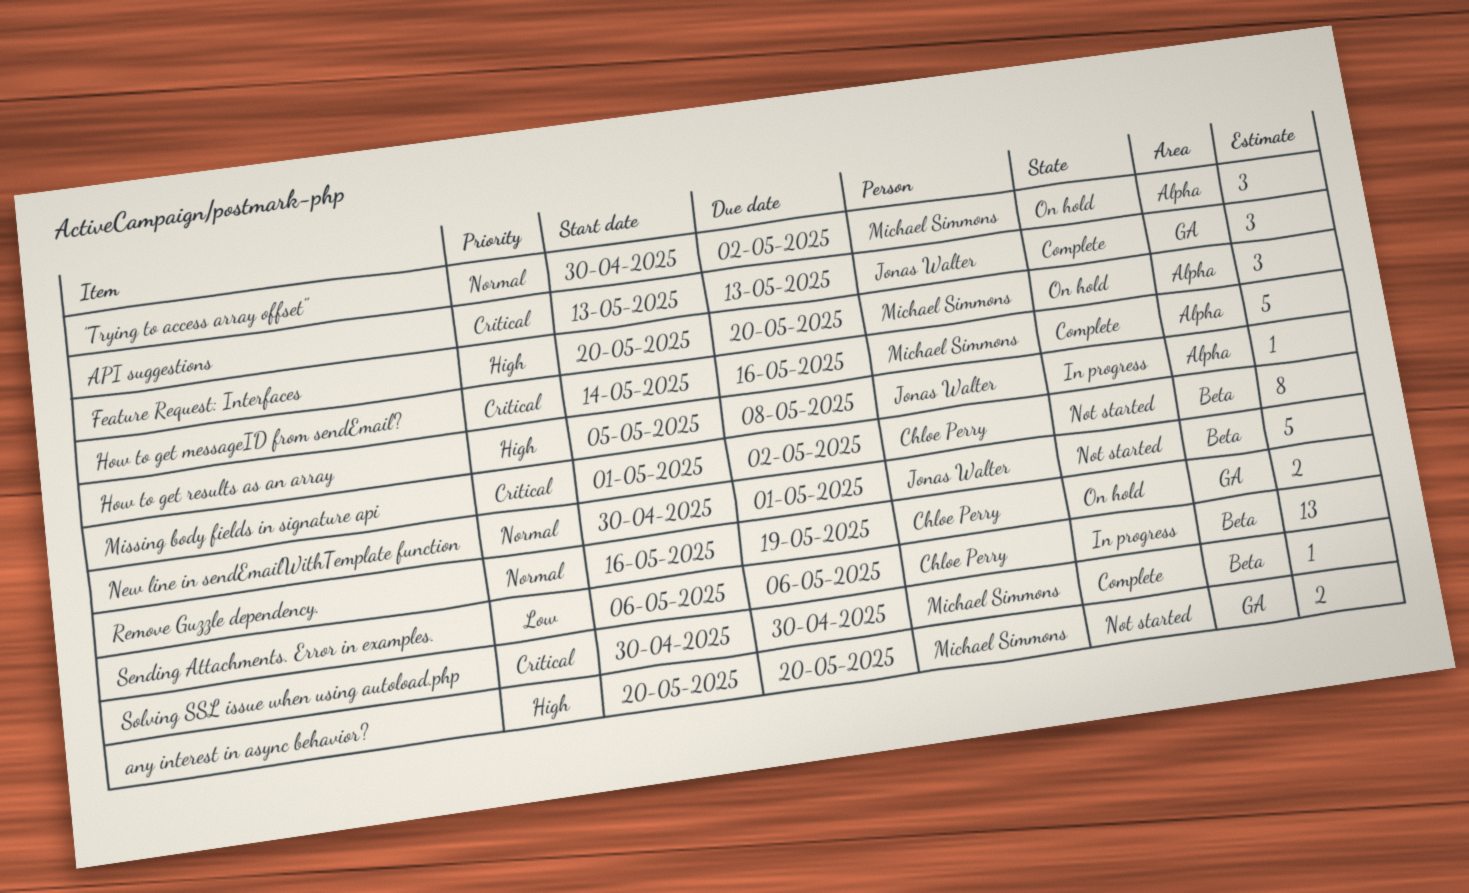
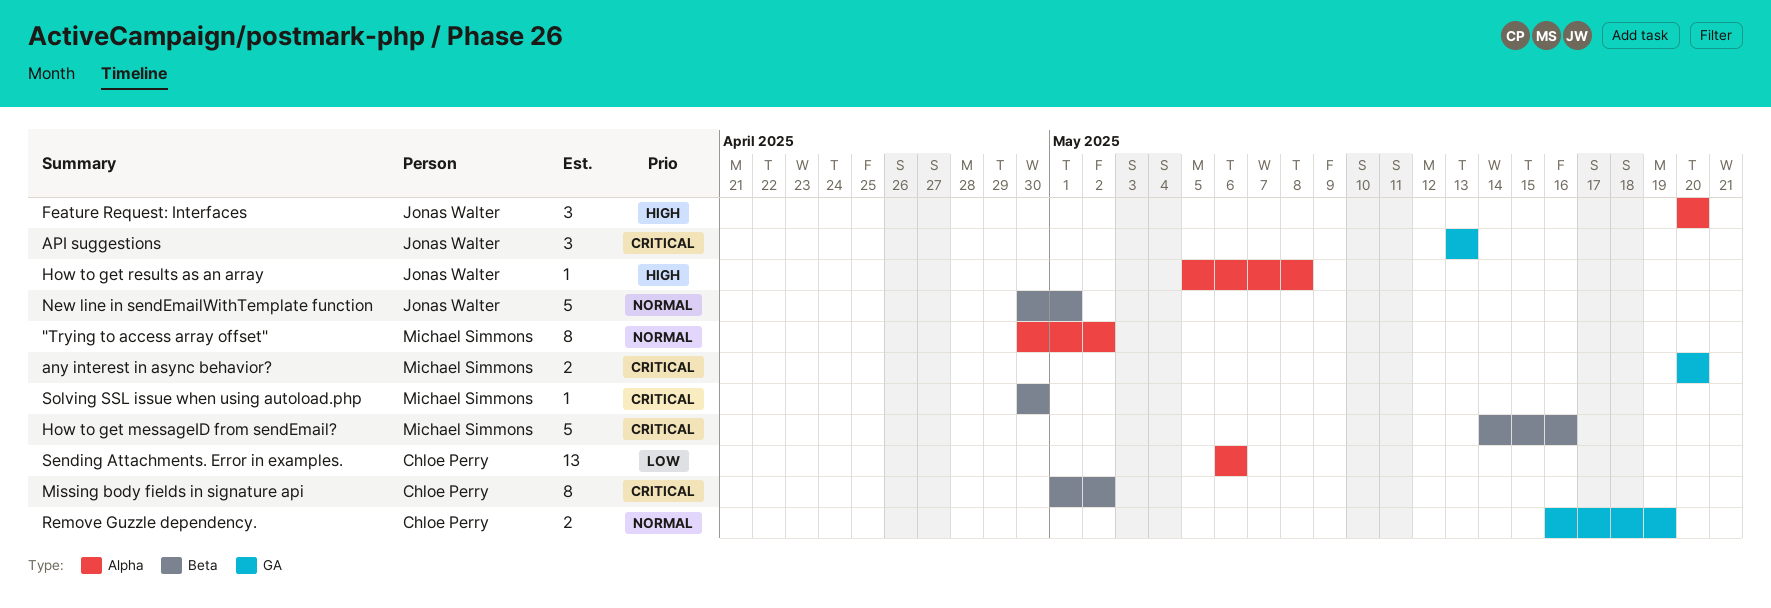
"Trying to access array offset", estimate: 3 -> 8
any interest in async behavior?, priority: High -> Critical
Feature Request: Interfaces, owner: Michael Simmons -> Jonas Walter
How to get messageID from sendEmail?, label: Alpha -> Beta
Sending Attachments. Error in examples., label: Beta -> Alpha

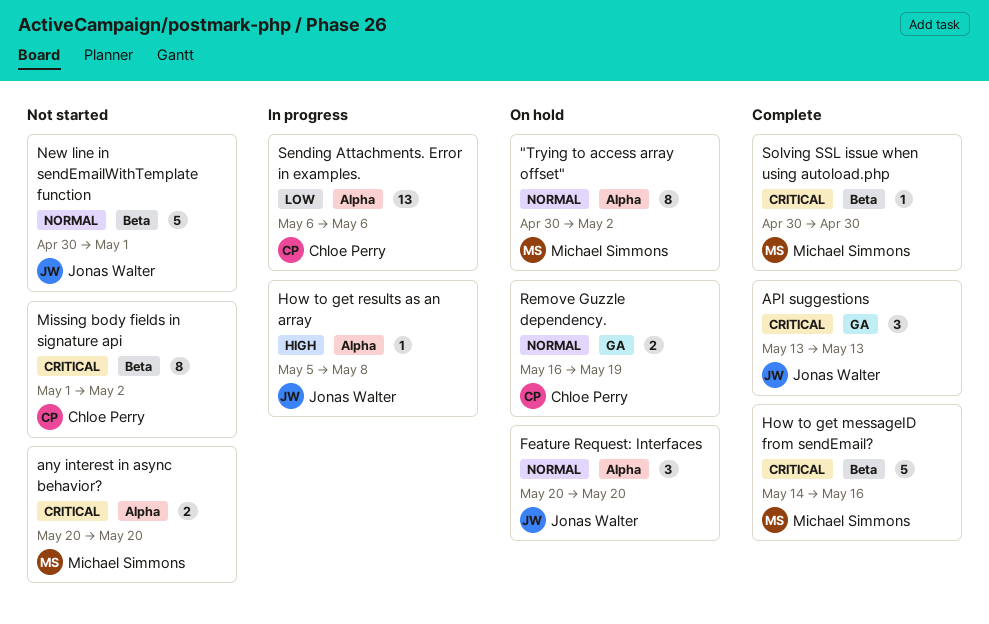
any interest in async behavior?, label: GA -> Alpha
Feature Request: Interfaces, priority: High -> Normal

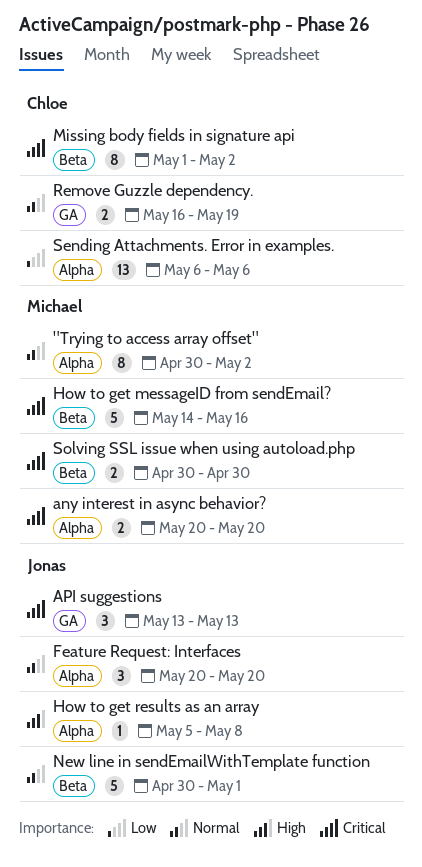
Solving SSL issue when using autoload.php, estimate: 1 -> 2

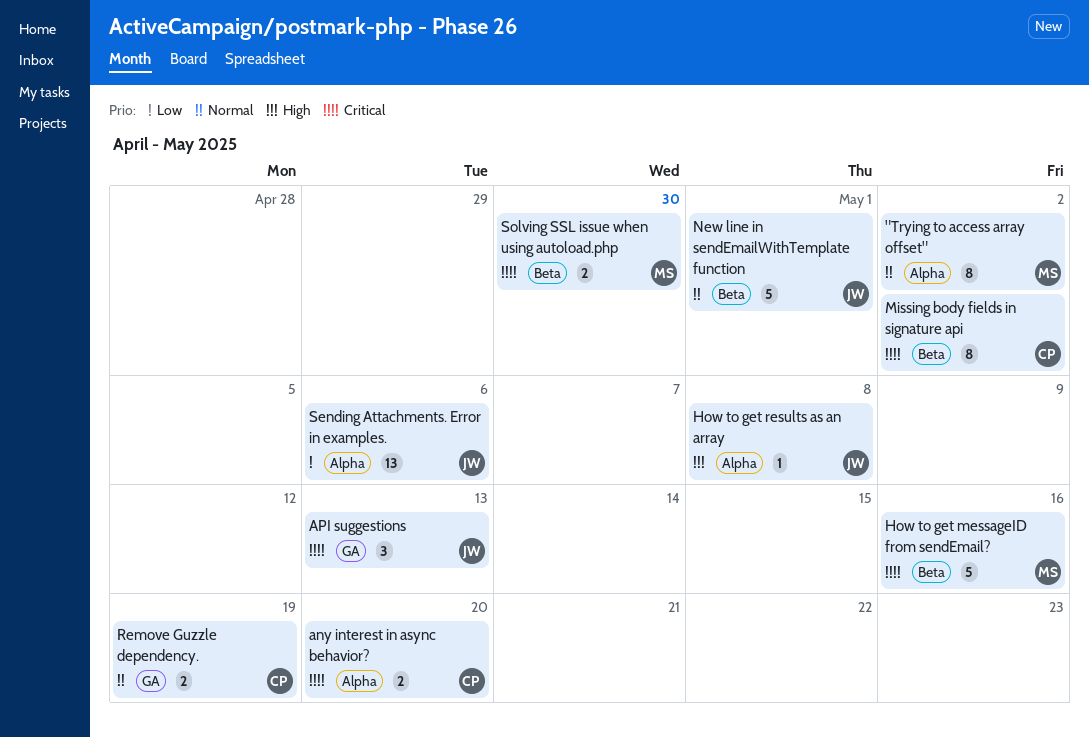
any interest in async behavior?, owner: Michael -> Chloe
Feature Request: Interfaces: present -> none
Sending Attachments. Error in examples., owner: Chloe -> Jonas

